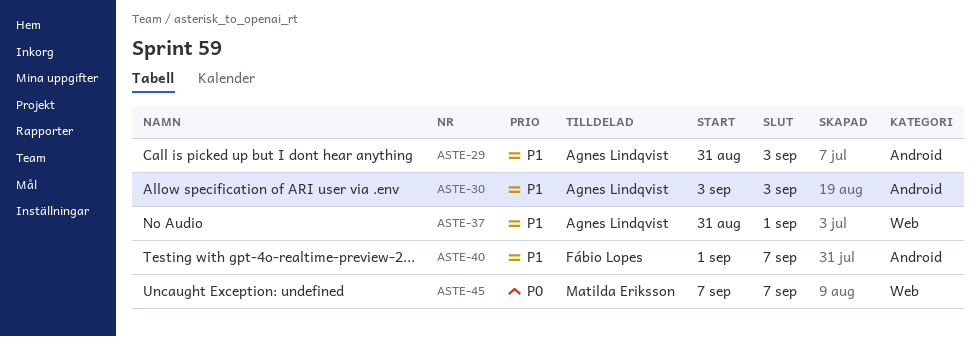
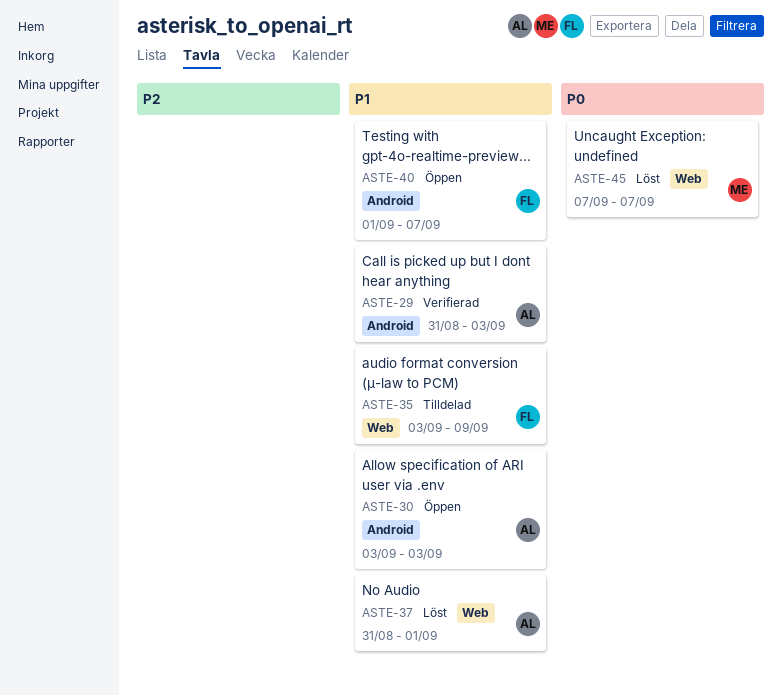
ASTE-35: none -> present

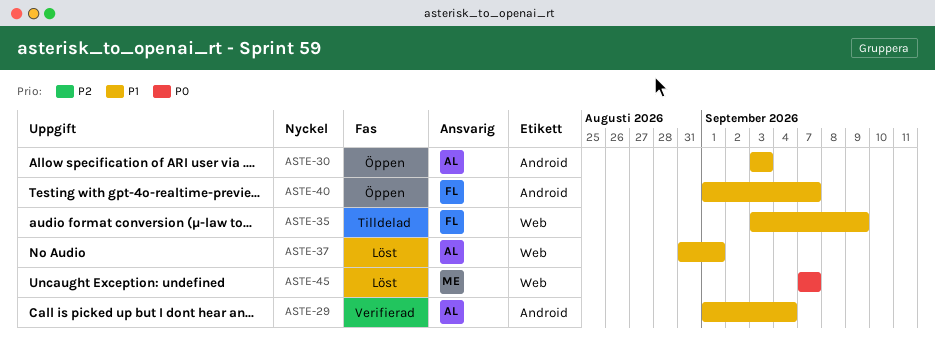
ASTE-29, start: Aug 31 -> Sep 1
ASTE-29, due: Sep 3 -> Sep 4

